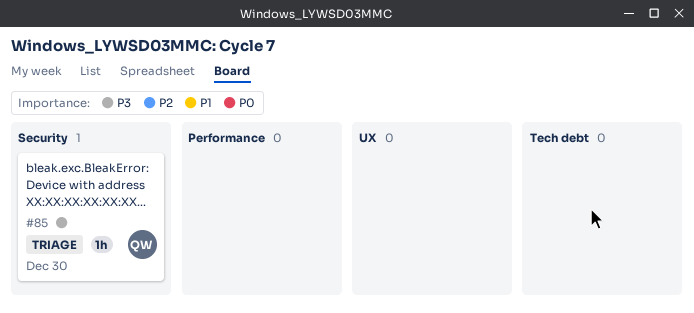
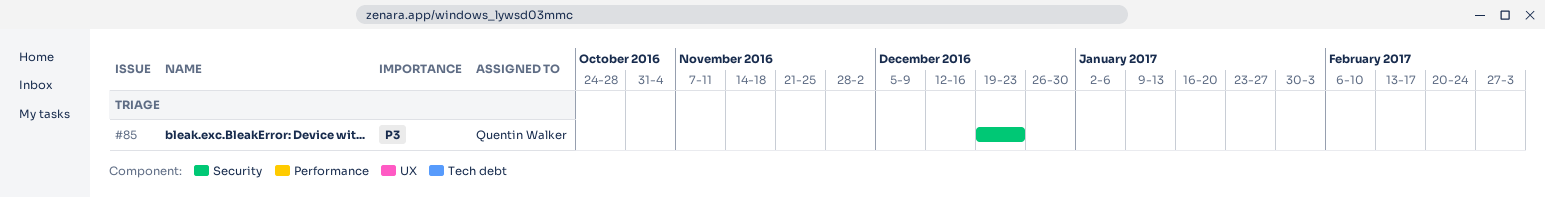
#85, due: Dec 30 -> Dec 23

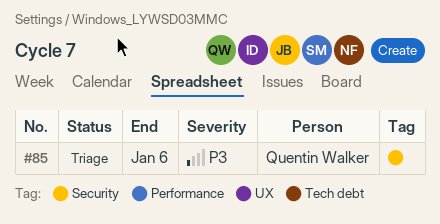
#85, due: Dec 23 -> Jan 6

